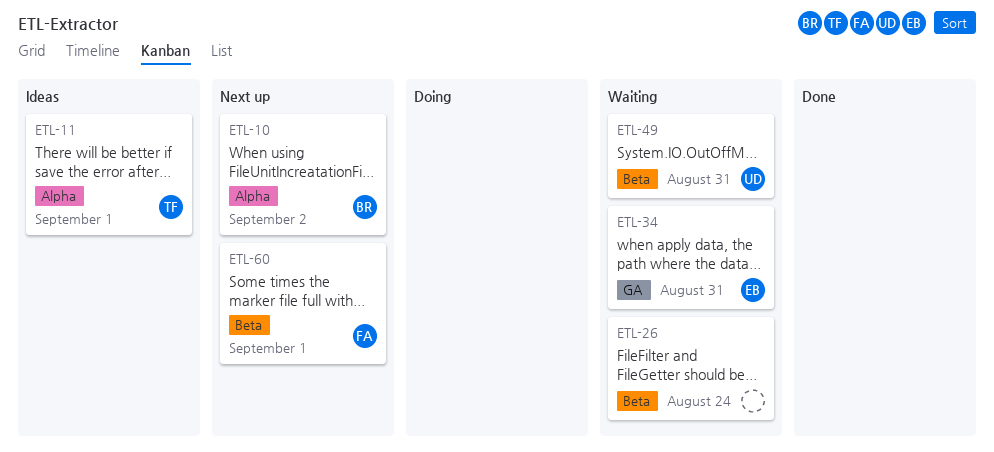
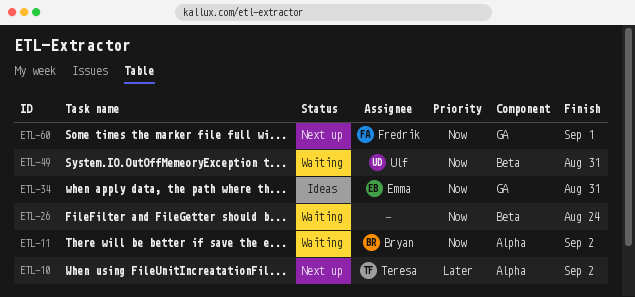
ETL-10, owner: Bryan -> Teresa
ETL-11, status: Ideas -> Waiting
ETL-11, owner: Teresa -> Bryan
ETL-11, due: Sep 1 -> Sep 2
ETL-34, status: Waiting -> Ideas
ETL-60, label: Beta -> GA

